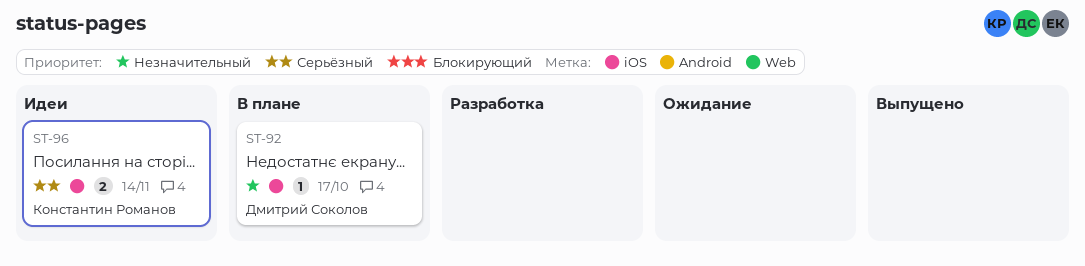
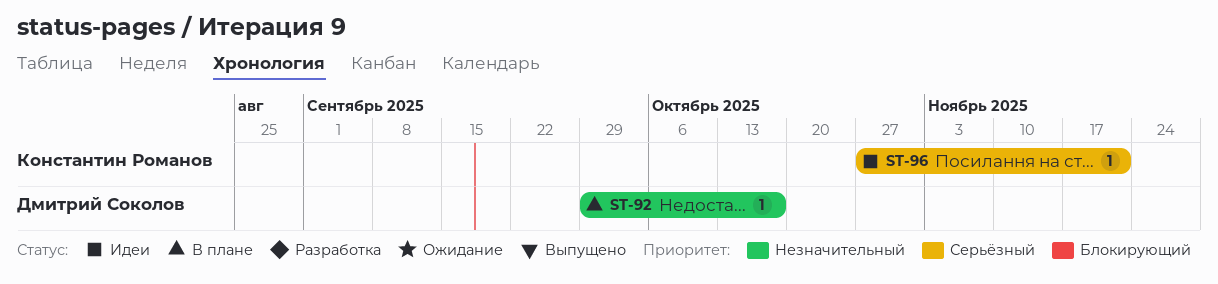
ST-96, estimate: 2 -> 1
ST-96, due: Nov 14 -> Nov 21

